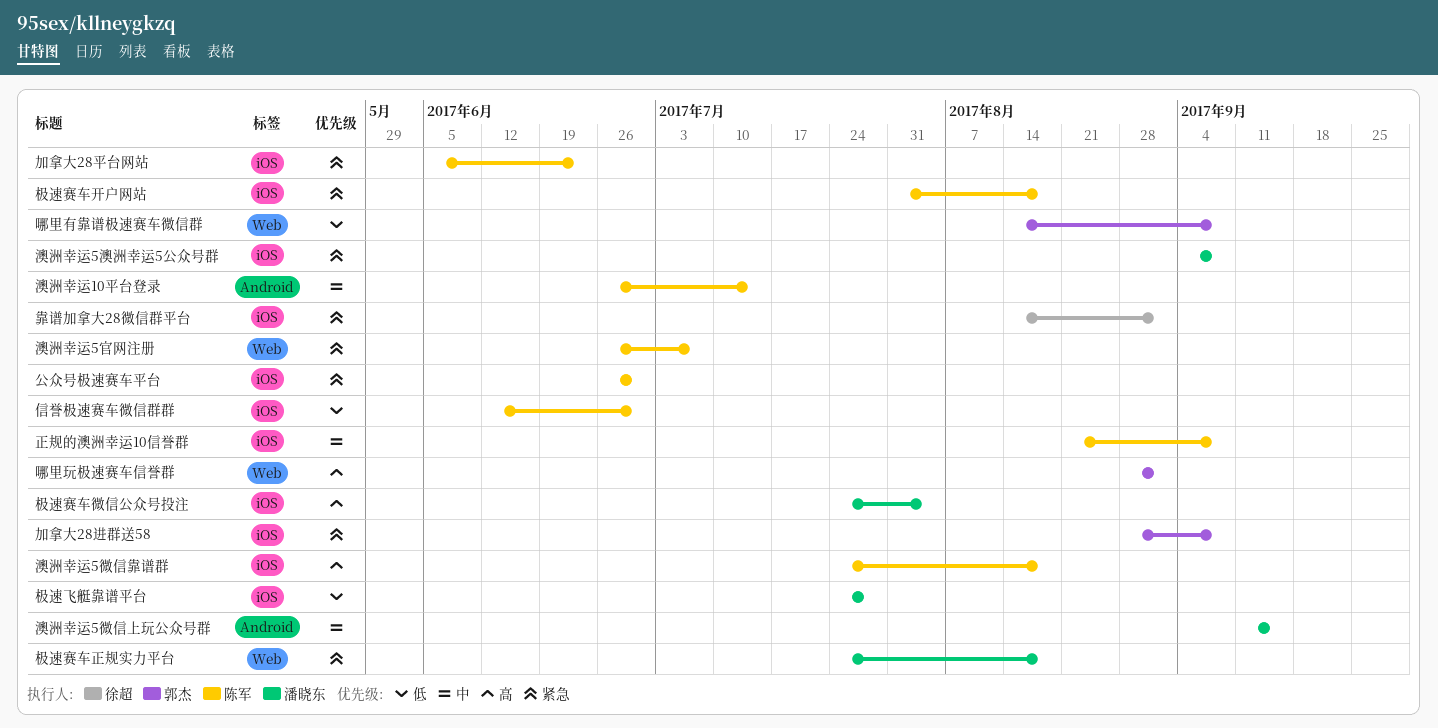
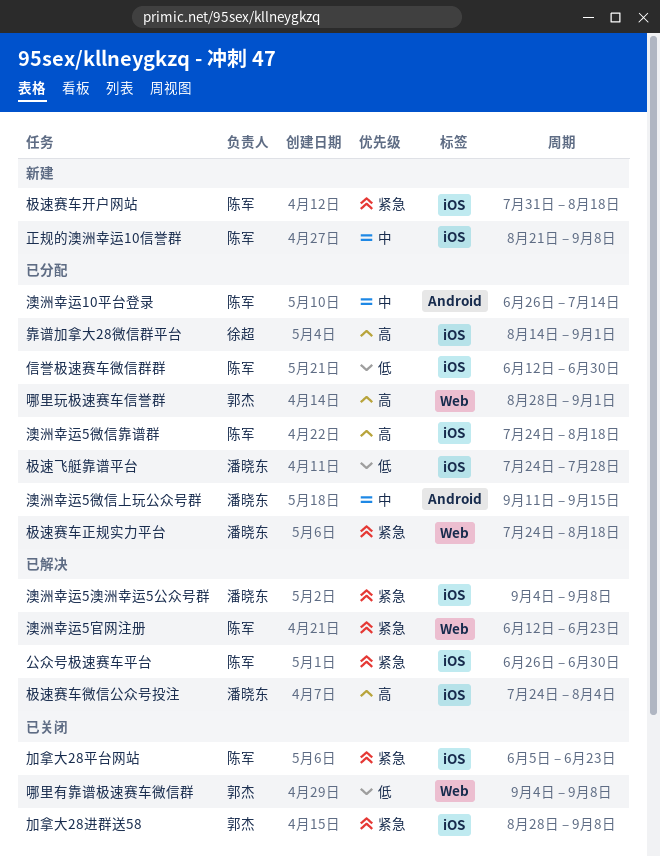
哪里有靠谱极速赛车微信群, start: Aug 14 -> Sep 4
澳洲幸运5官网注册, start: Jun 26 -> Jun 12
澳洲幸运5官网注册, due: Jul 7 -> Jun 23
靠谱加拿大28微信群平台, priority: 紧急 -> 高

